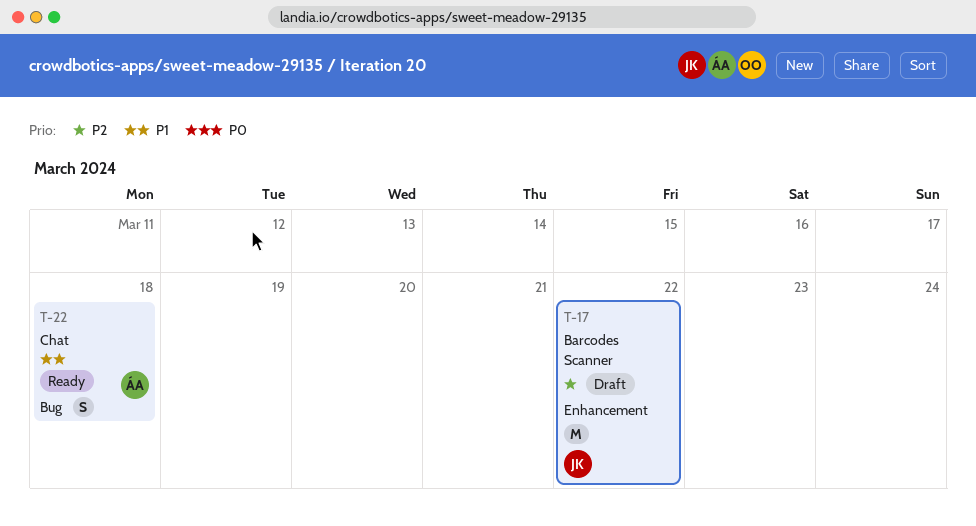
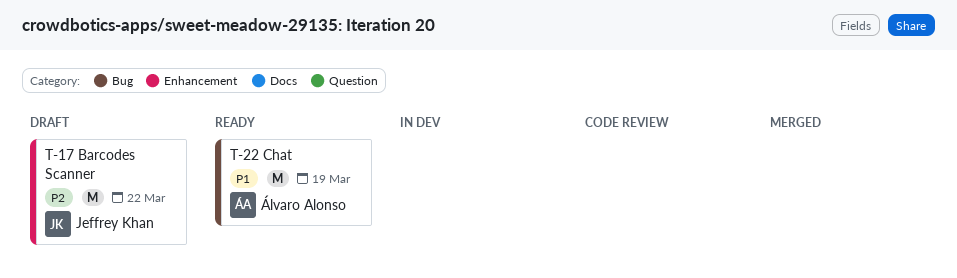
T-22, estimate: S -> M
T-22, due: Mar 18 -> Mar 19

